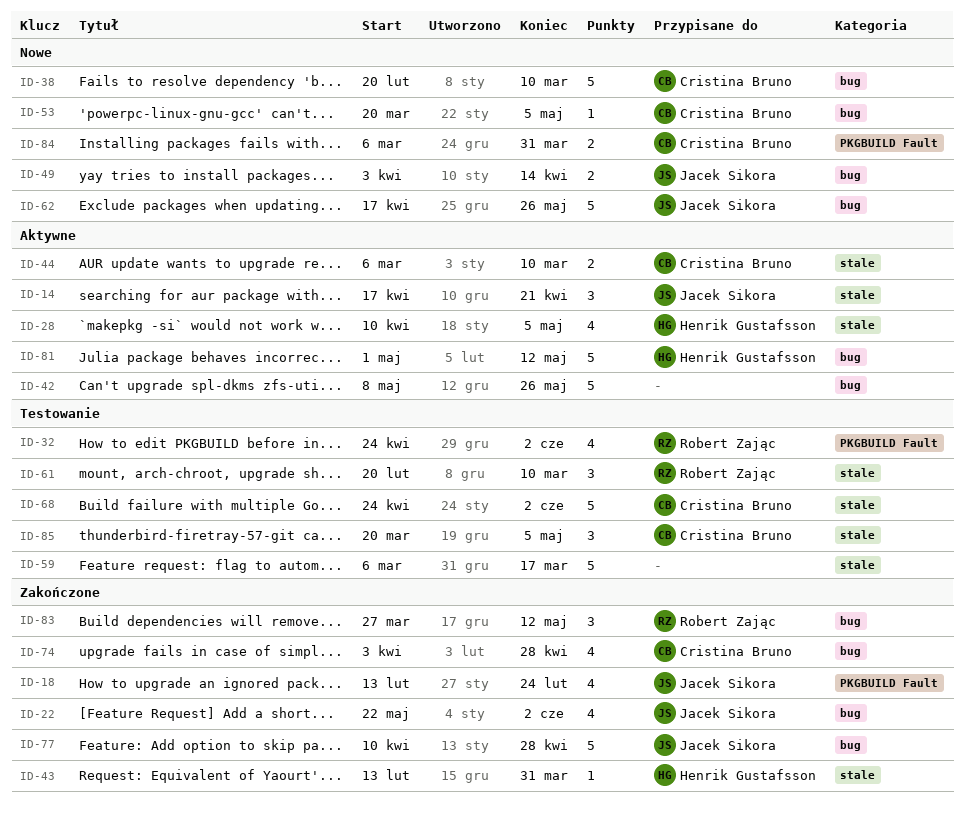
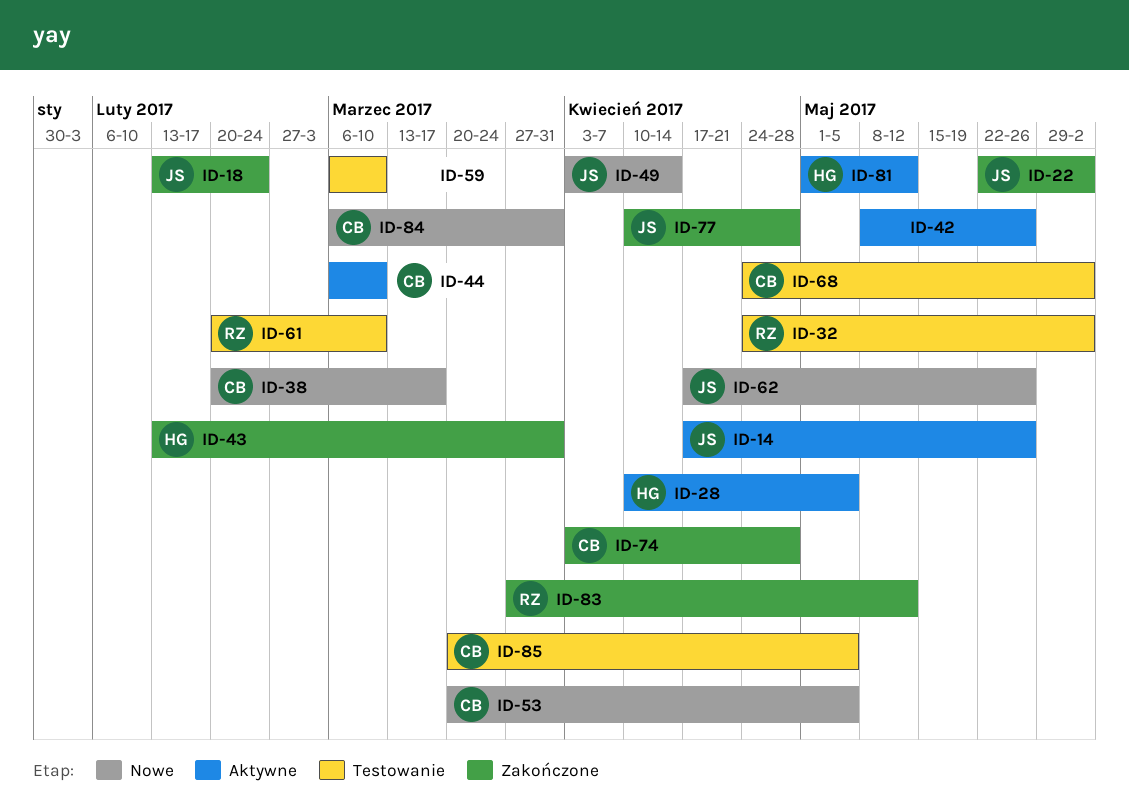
ID-14, due: Apr 21 -> May 26
ID-38, due: Mar 10 -> Mar 17
ID-59, due: Mar 17 -> Mar 10

